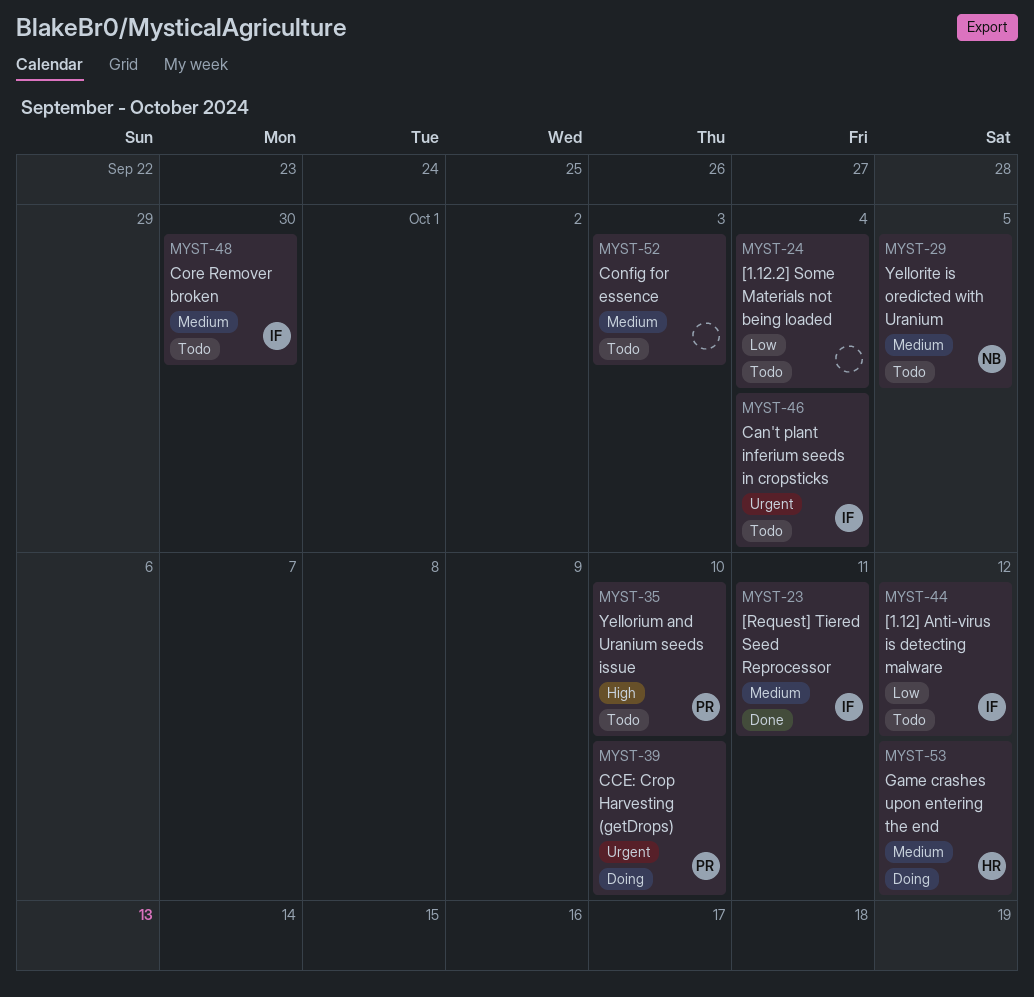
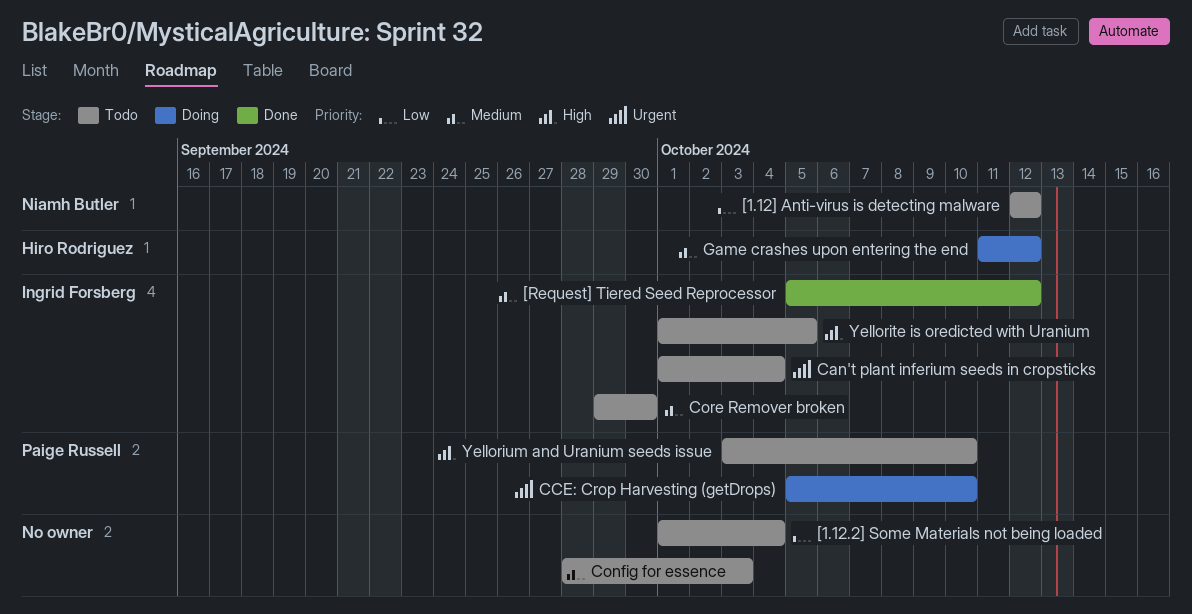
[1.12] Anti-virus is detecting malware, owner: Ingrid Forsberg -> Niamh Butler
[Request] Tiered Seed Reprocessor, due: Oct 11 -> Oct 12
Yellorite is oredicted with Uranium, owner: Niamh Butler -> Ingrid Forsberg
Yellorite is oredicted with Uranium, priority: Medium -> High

